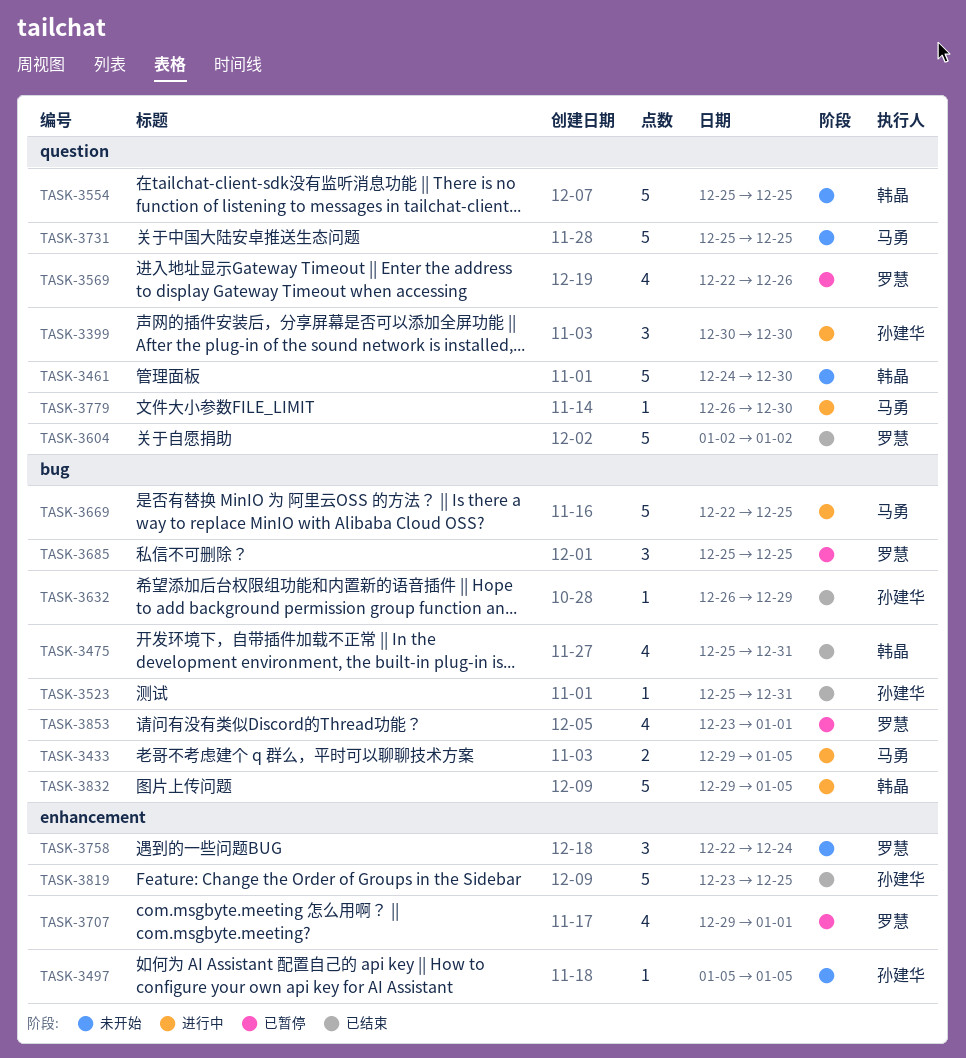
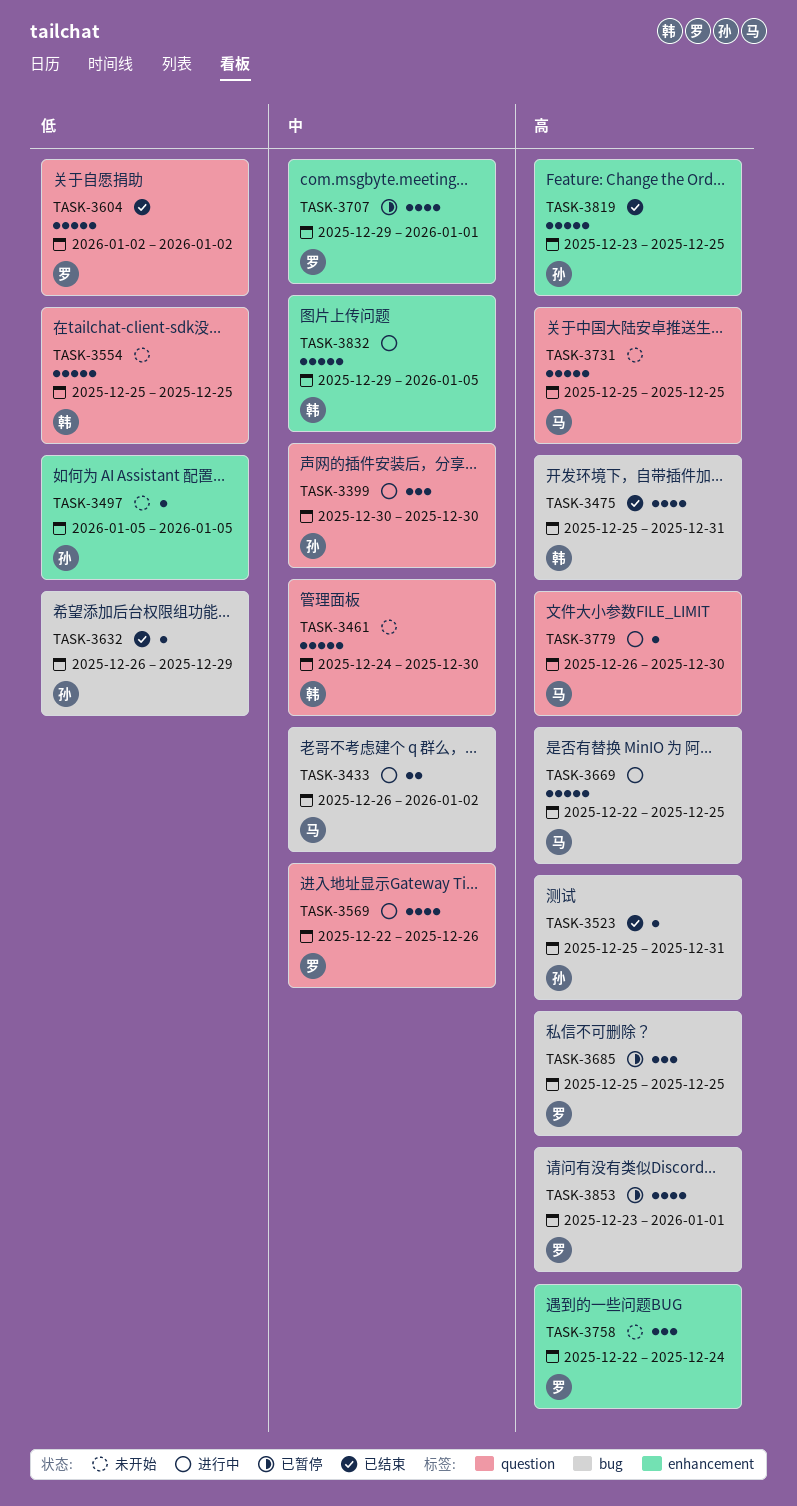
TASK-3433, start: Dec 29 -> Dec 26
TASK-3433, due: Jan 5 -> Jan 2
TASK-3569, status: 已暂停 -> 进行中
TASK-3832, label: bug -> enhancement

